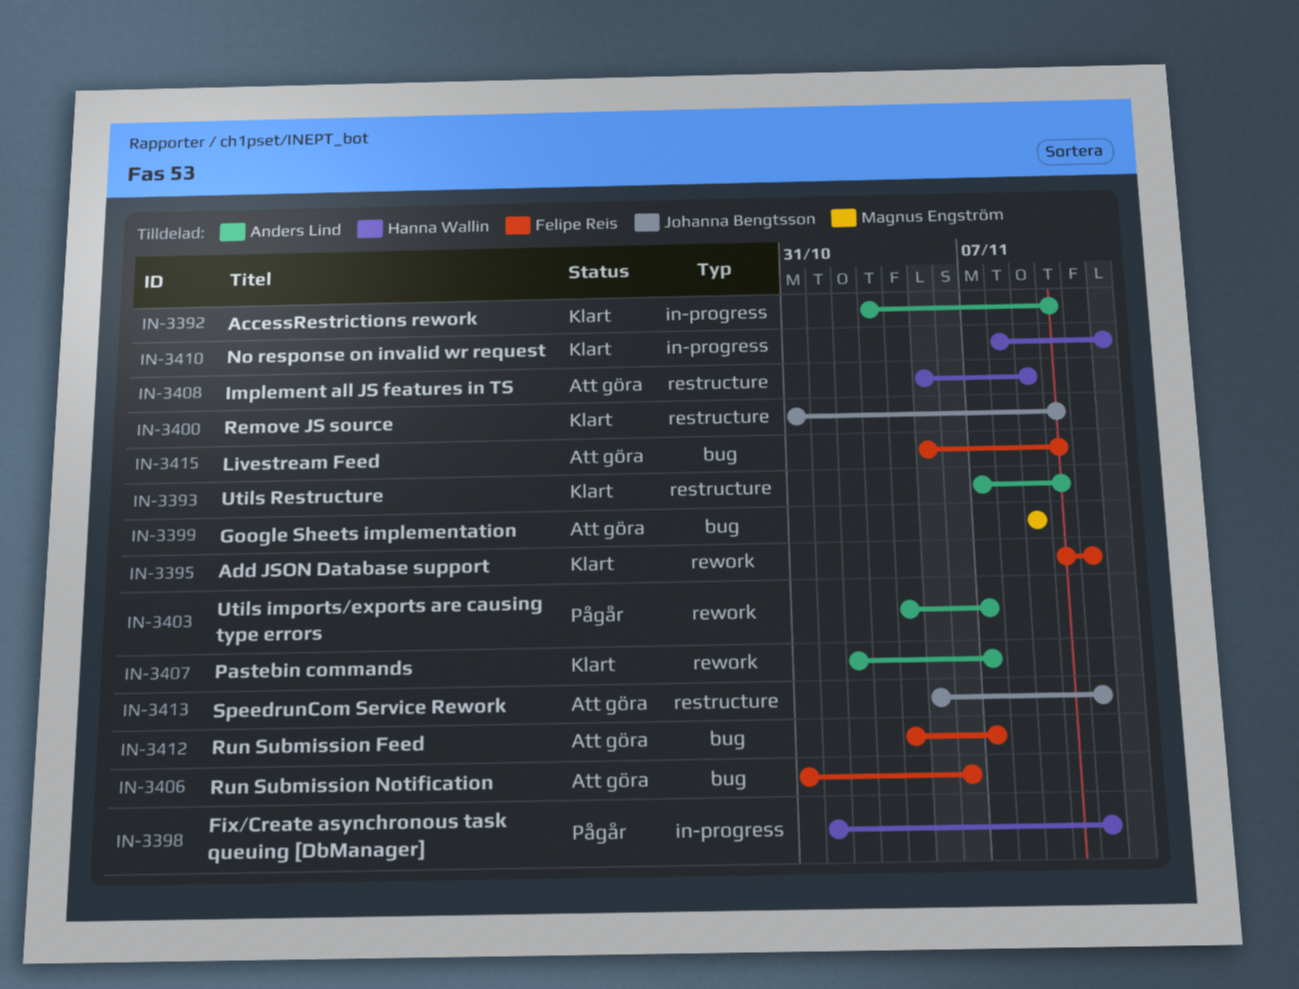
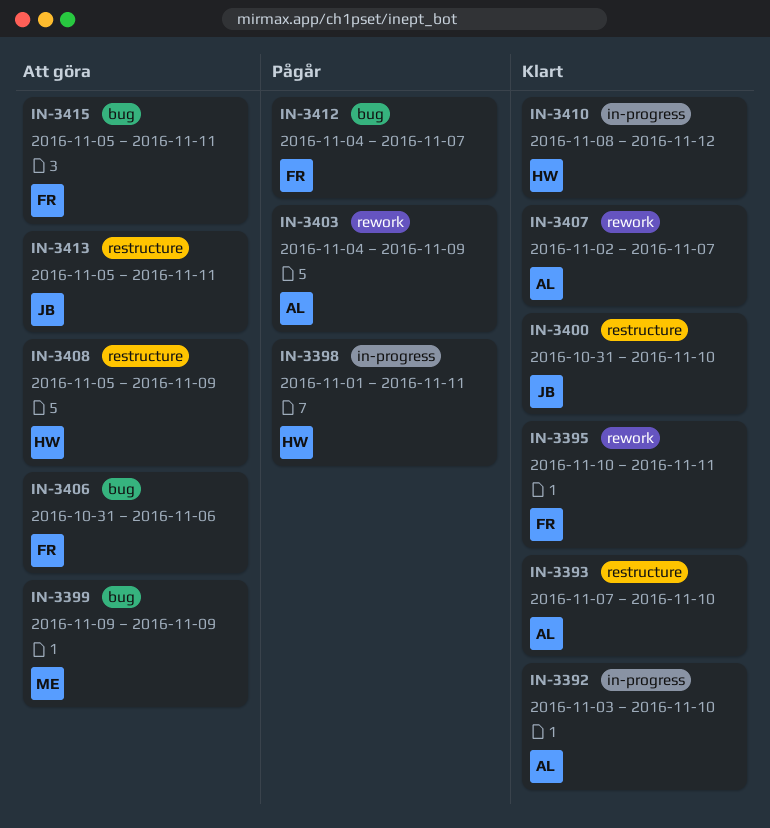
IN-3403, due: Nov 7 -> Nov 9
IN-3412, status: Att göra -> Pågår
IN-3415, due: Nov 10 -> Nov 11

